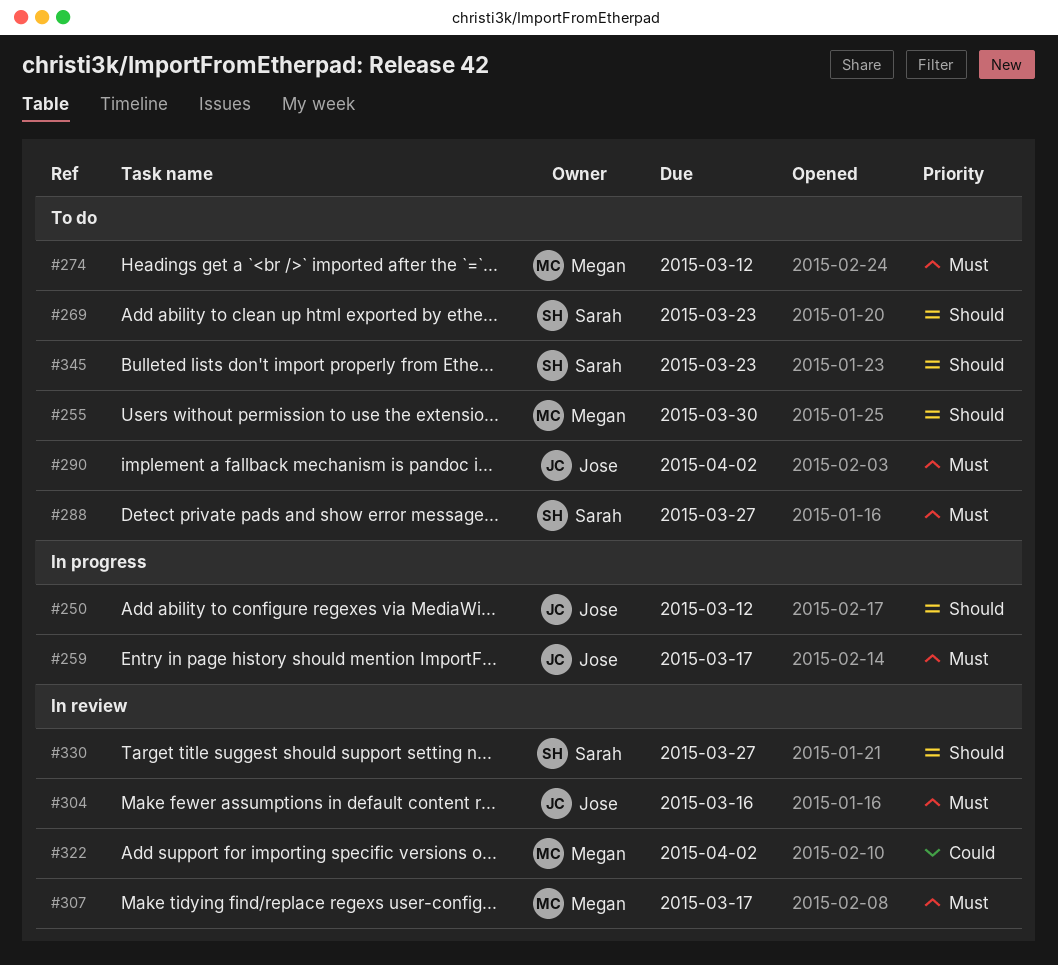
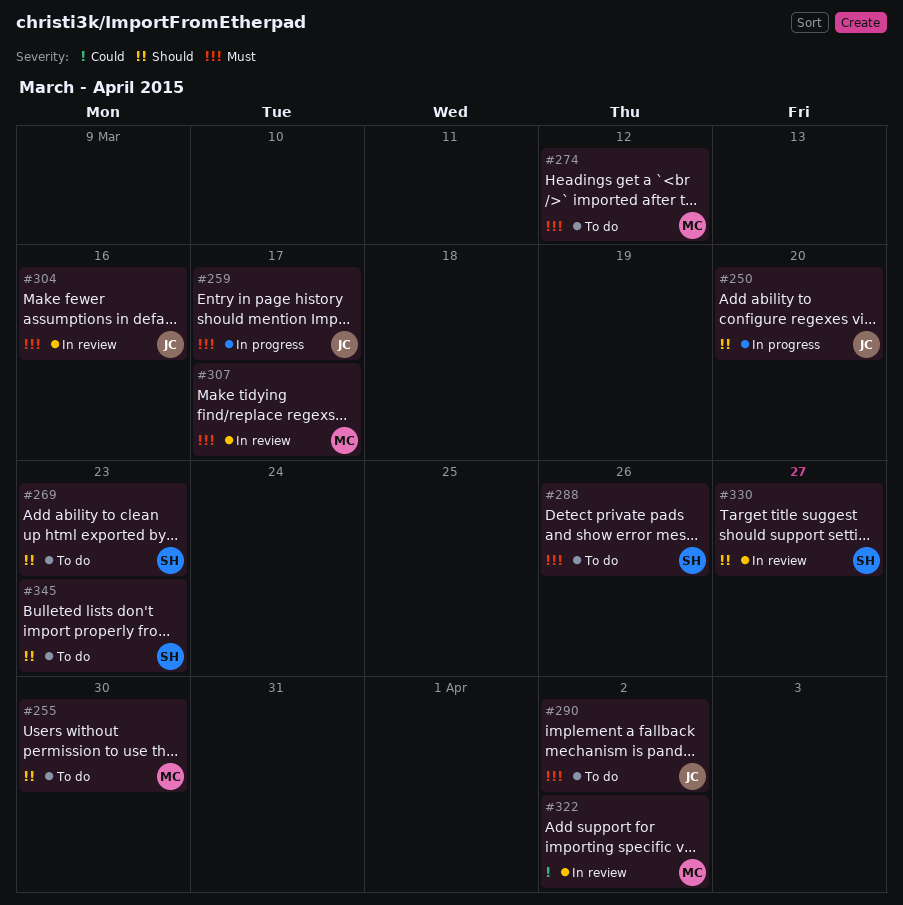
#250, due: Mar 12 -> Mar 20
#288, due: Mar 27 -> Mar 26

